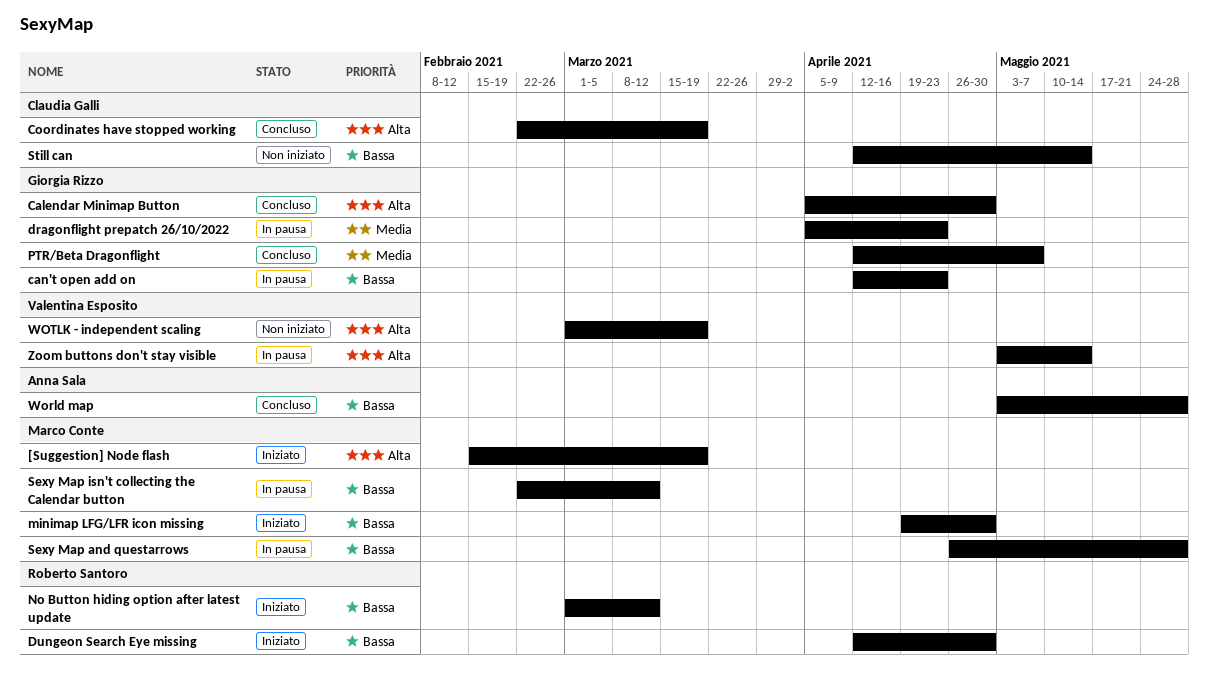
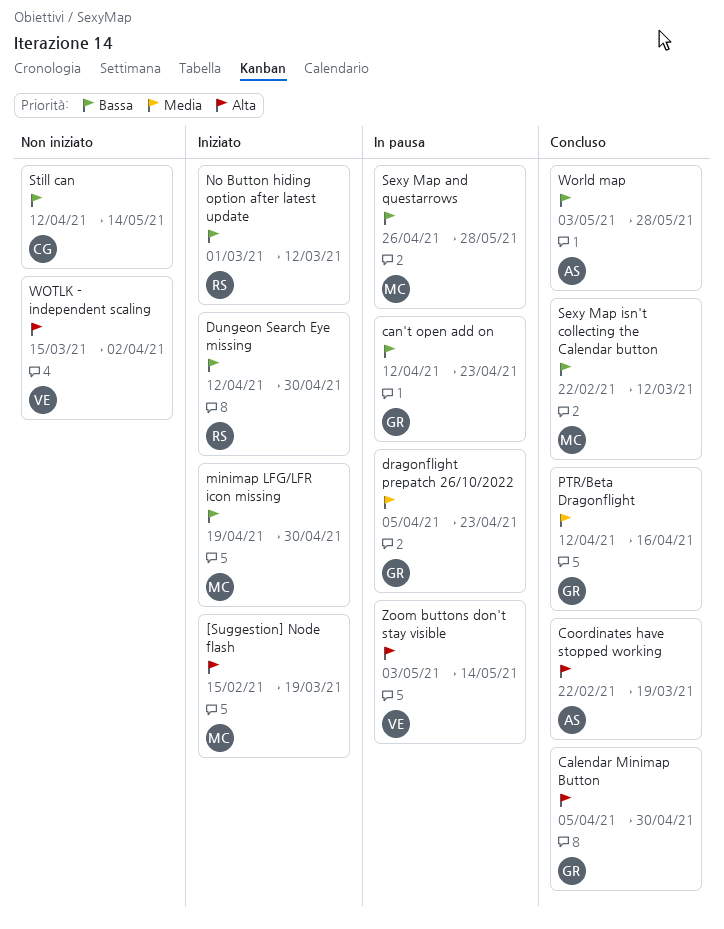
Coordinates have stopped working, owner: Claudia Galli -> Anna Sala
PTR/Beta Dragonflight, due: May 7 -> Apr 16
Sexy Map isn't collecting the Calendar button, status: In pausa -> Concluso
WOTLK - independent scaling, start: Mar 1 -> Mar 15
WOTLK - independent scaling, due: Mar 19 -> Apr 2

